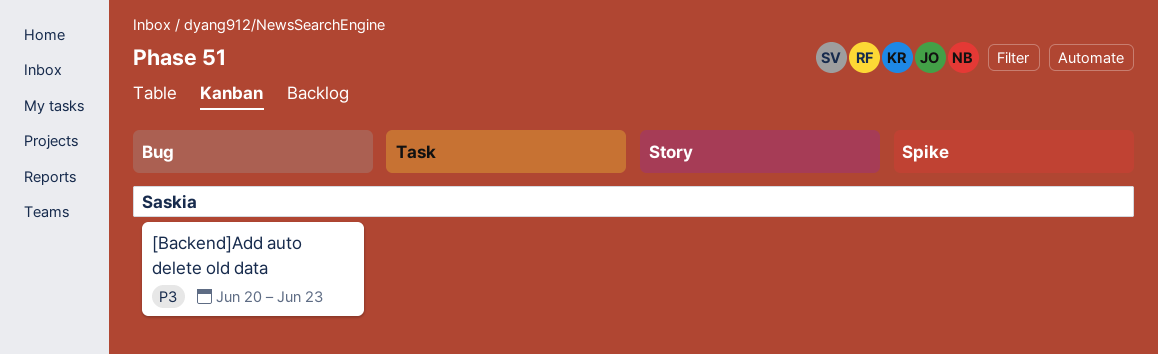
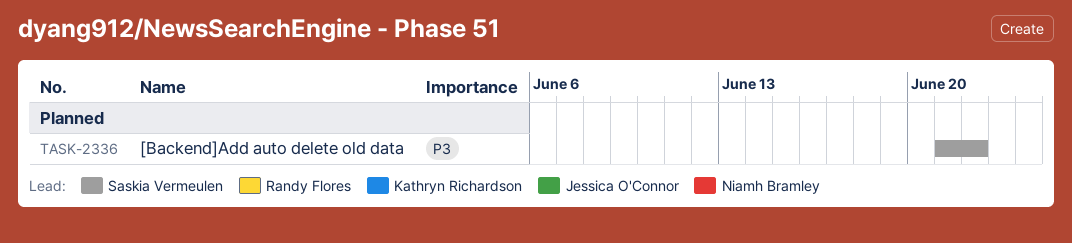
[Backend]Add auto delete old data, start: Jun 20 -> Jun 21
[Backend]Add auto delete old data, due: Jun 23 -> Jun 22

